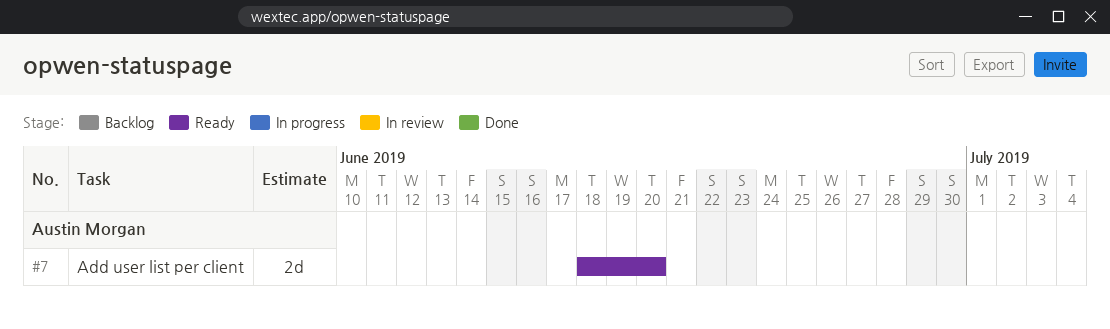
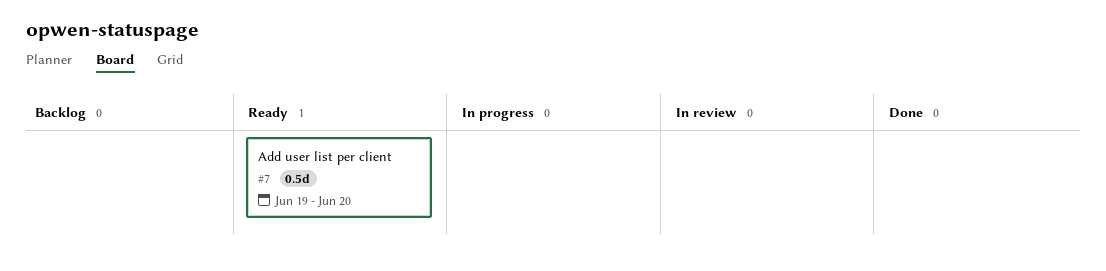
#7, estimate: 2d -> 0.5d
#7, start: Jun 18 -> Jun 19

